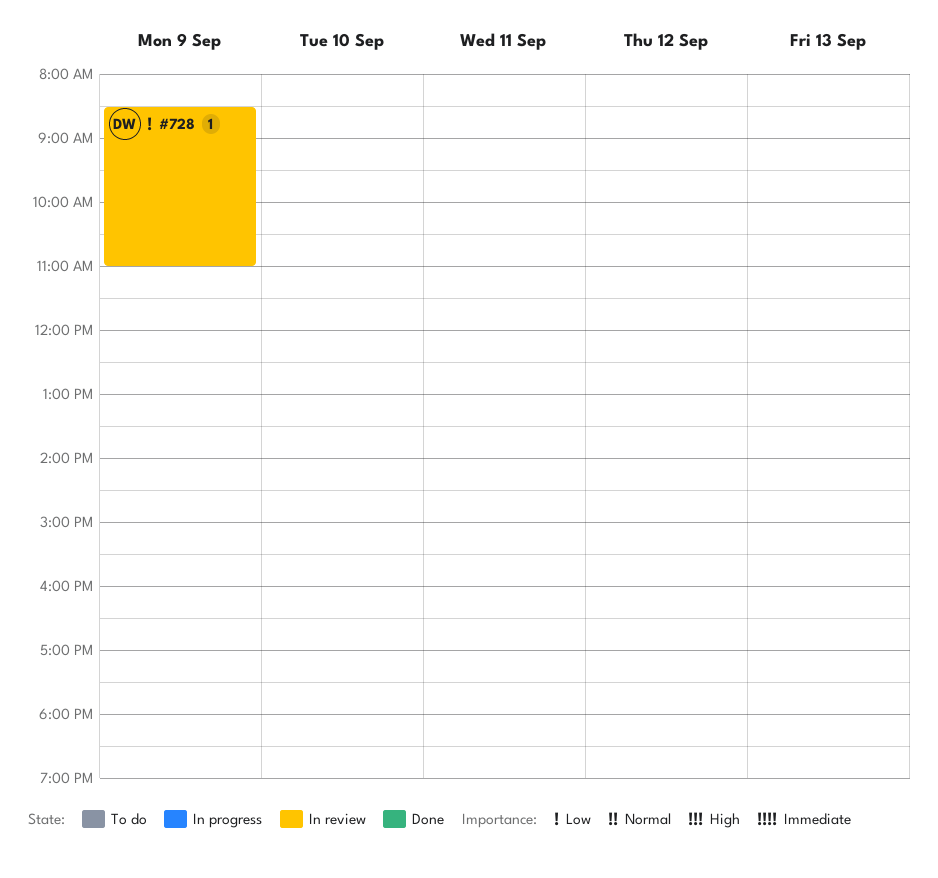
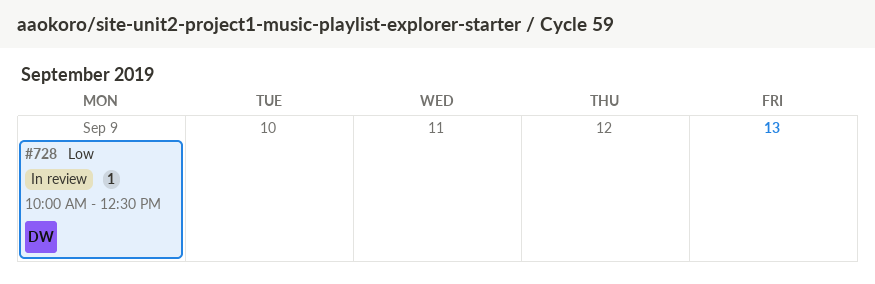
#728, begins: 08:30 -> 10:00
#728, ends: 11:00 -> 12:30

